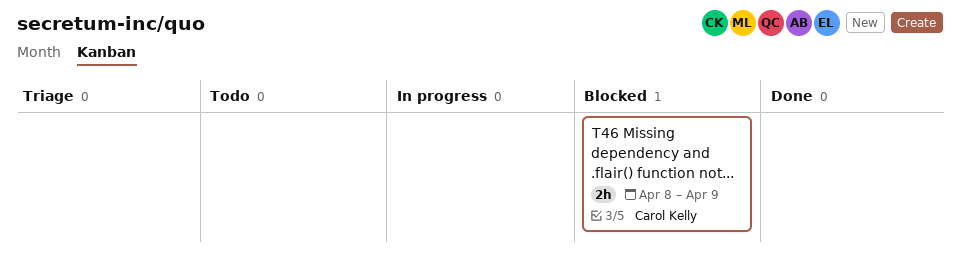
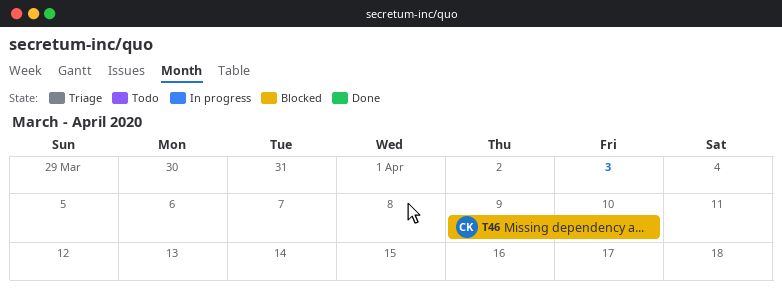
T46, start: Apr 8 -> Apr 9
T46, due: Apr 9 -> Apr 10

